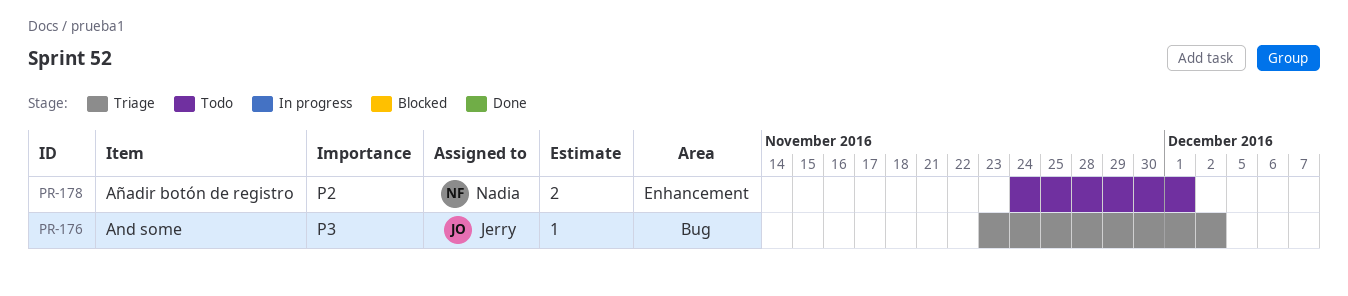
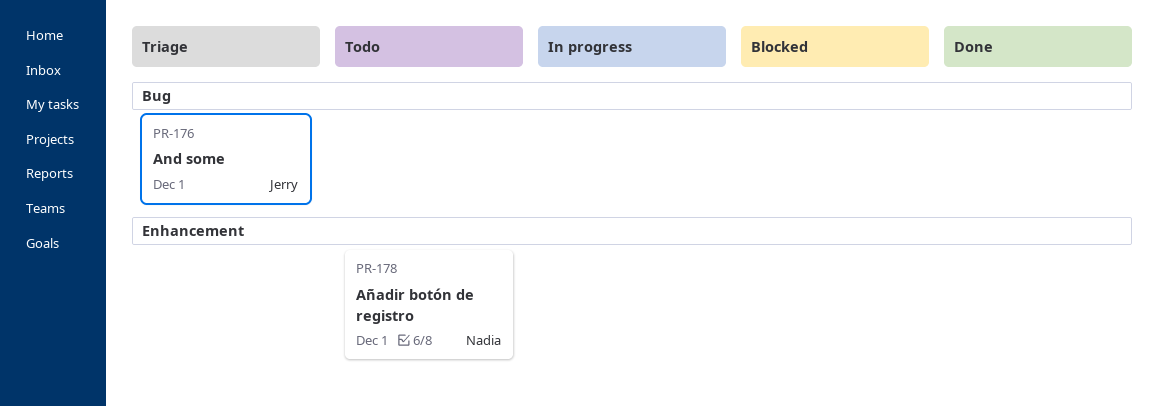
PR-176, due: Dec 2 -> Dec 1

